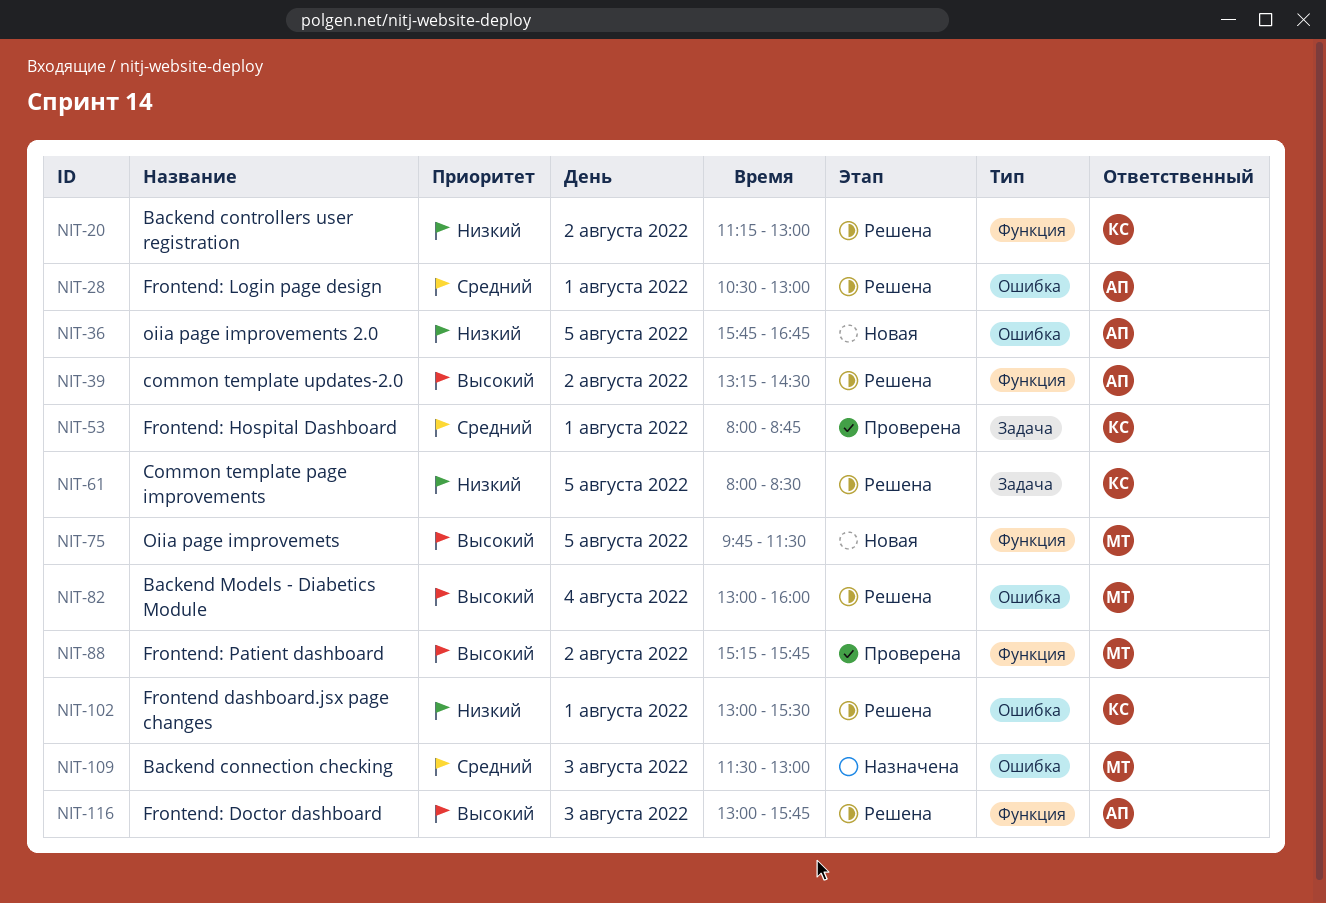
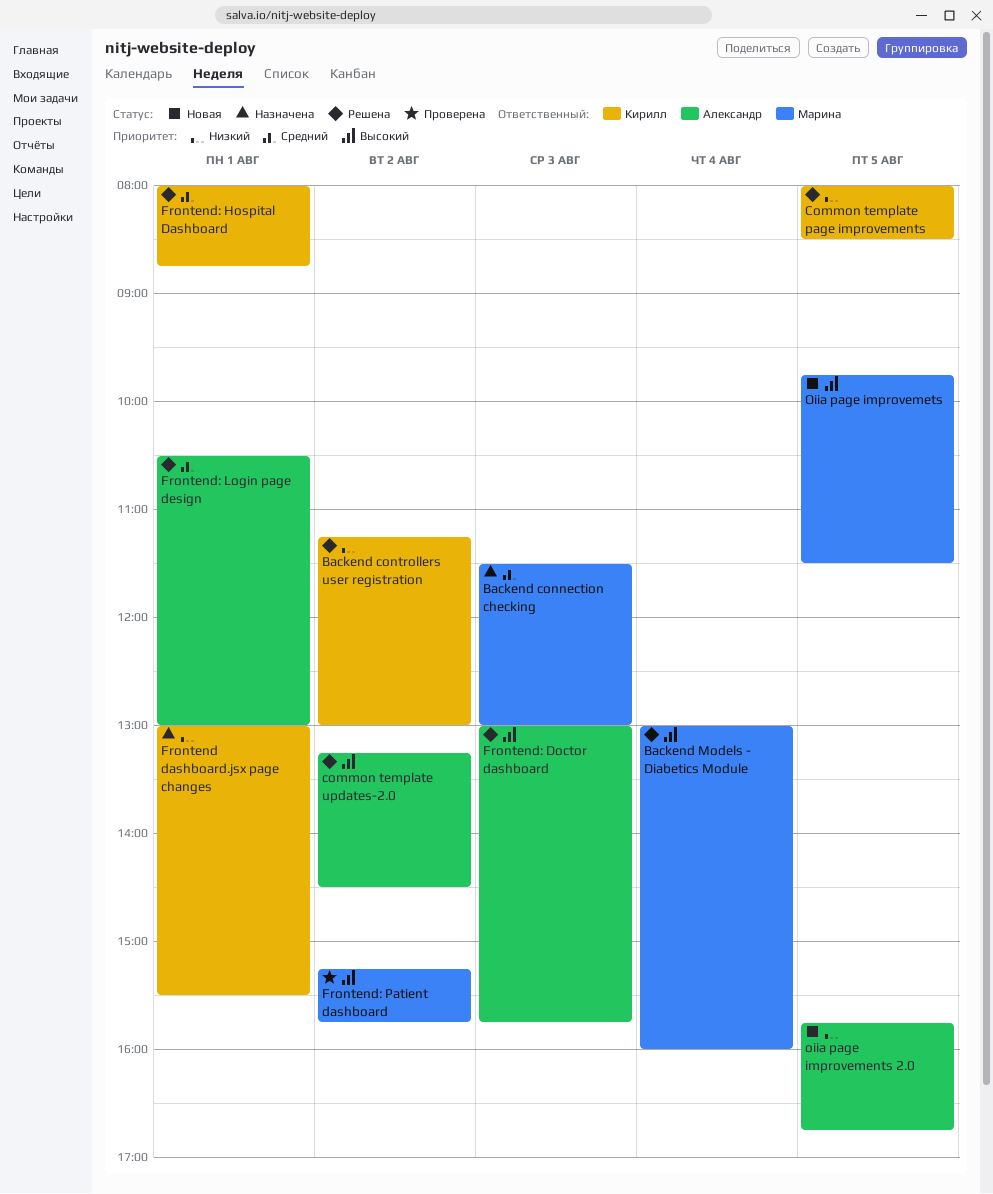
Frontend dashboard.jsx page changes, status: Решена -> Назначена
Frontend: Hospital Dashboard, status: Проверена -> Решена

